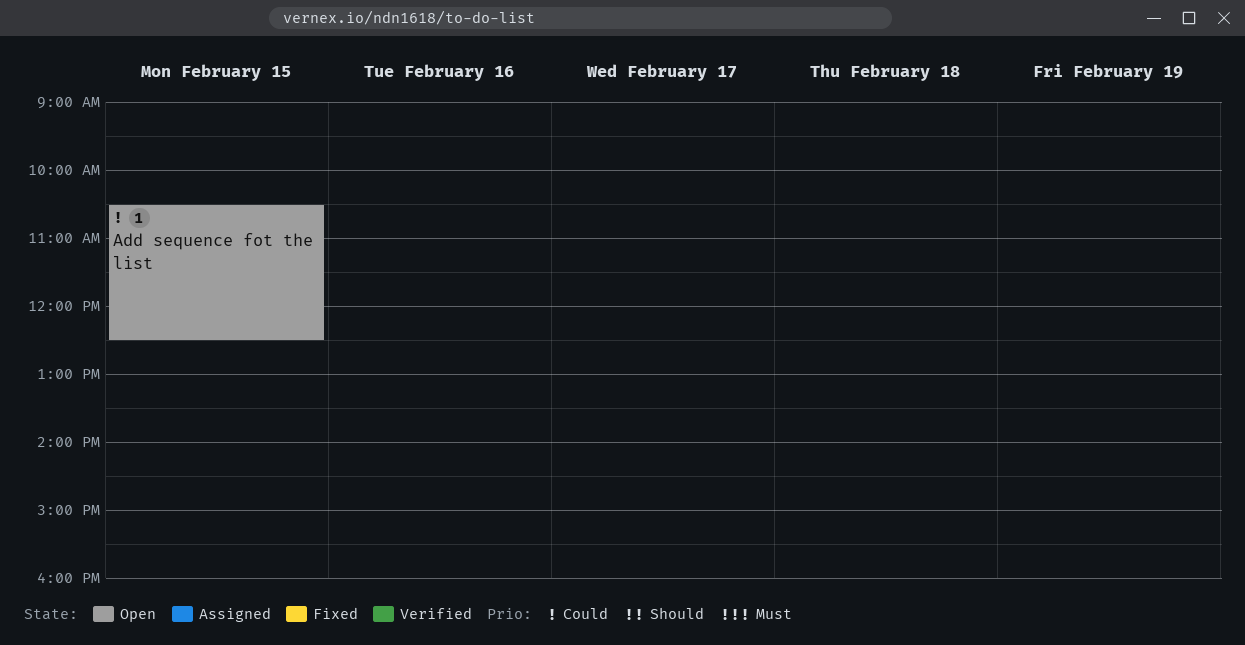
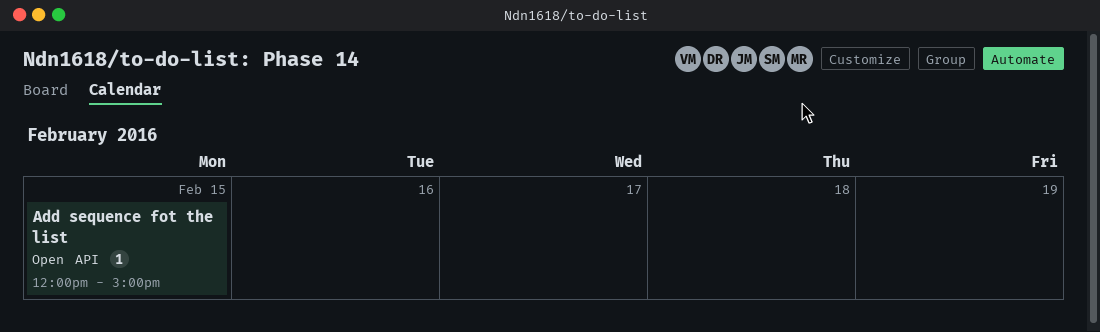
Add sequence fot the list, begins: 10:30 -> 12:00
Add sequence fot the list, ends: 12:30 -> 15:00

